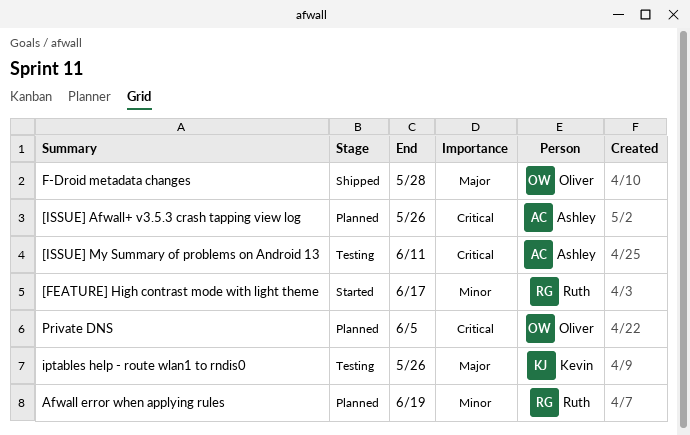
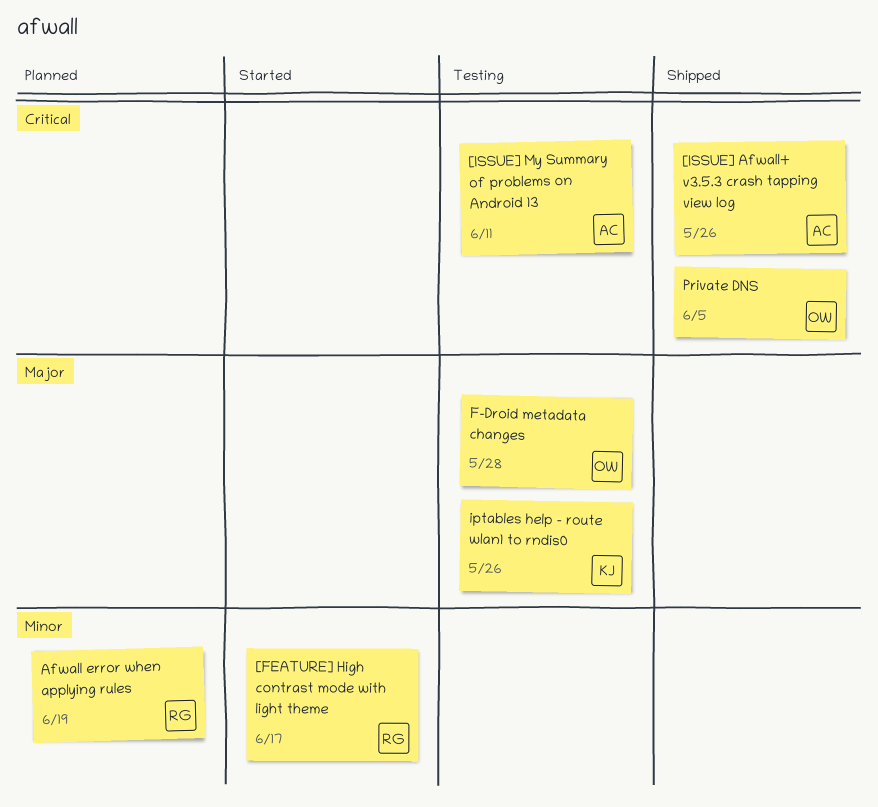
[ISSUE] Afwall+ v3.5.3 crash tapping view log, status: Planned -> Shipped
F-Droid metadata changes, status: Shipped -> Testing
Private DNS, status: Planned -> Shipped

